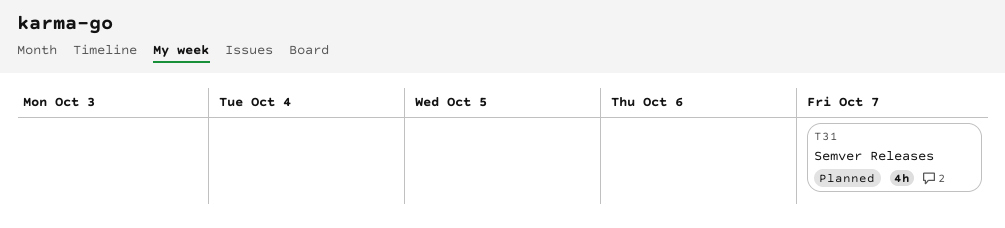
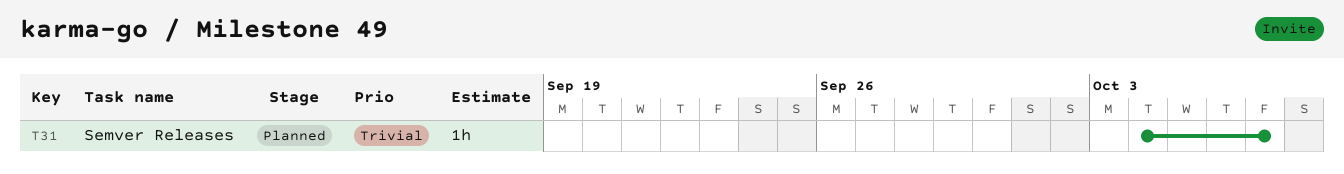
T31, estimate: 4h -> 1h

